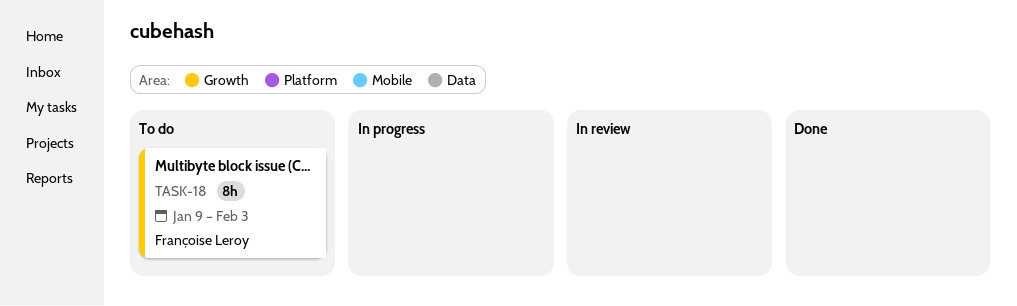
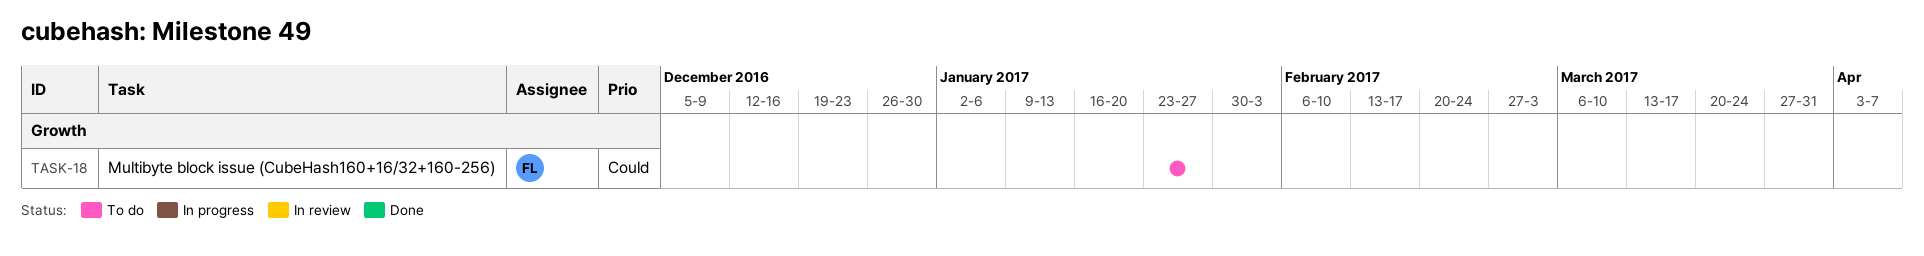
TASK-18, start: Jan 9 -> Jan 23
TASK-18, due: Feb 3 -> Jan 27

